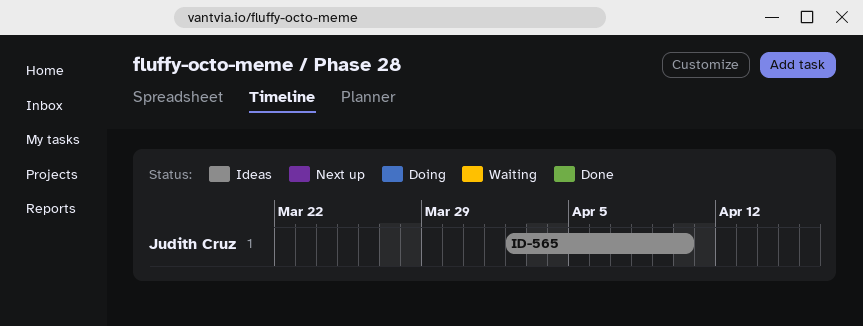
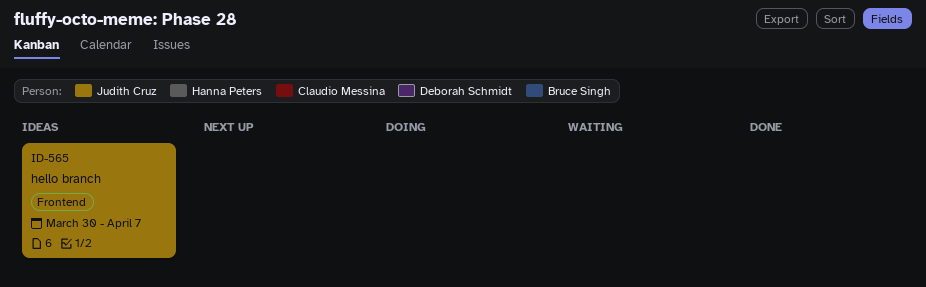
ID-565, start: Apr 2 -> Mar 30
ID-565, due: Apr 10 -> Apr 7

